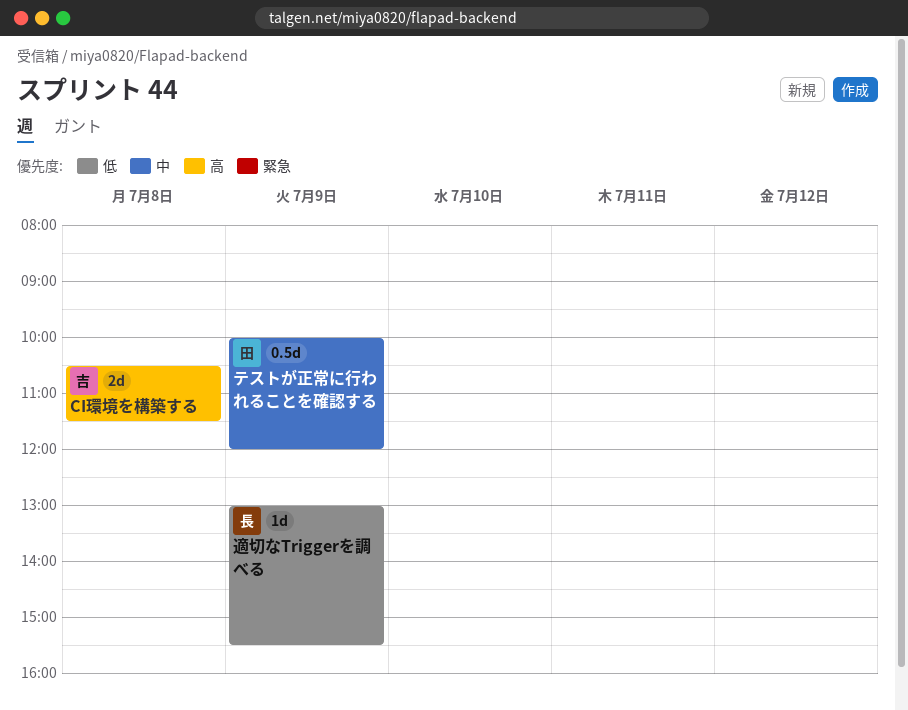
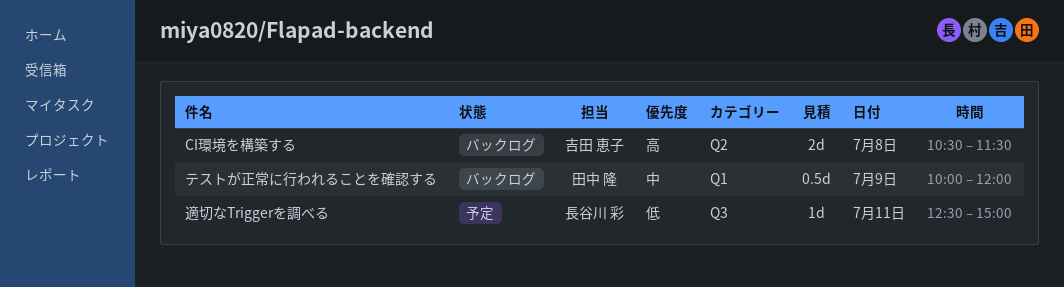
適切なTriggerを調べる, day: Jul 9 -> Jul 11
適切なTriggerを調べる, begins: 13:00 -> 12:30
適切なTriggerを調べる, ends: 15:30 -> 15:00

